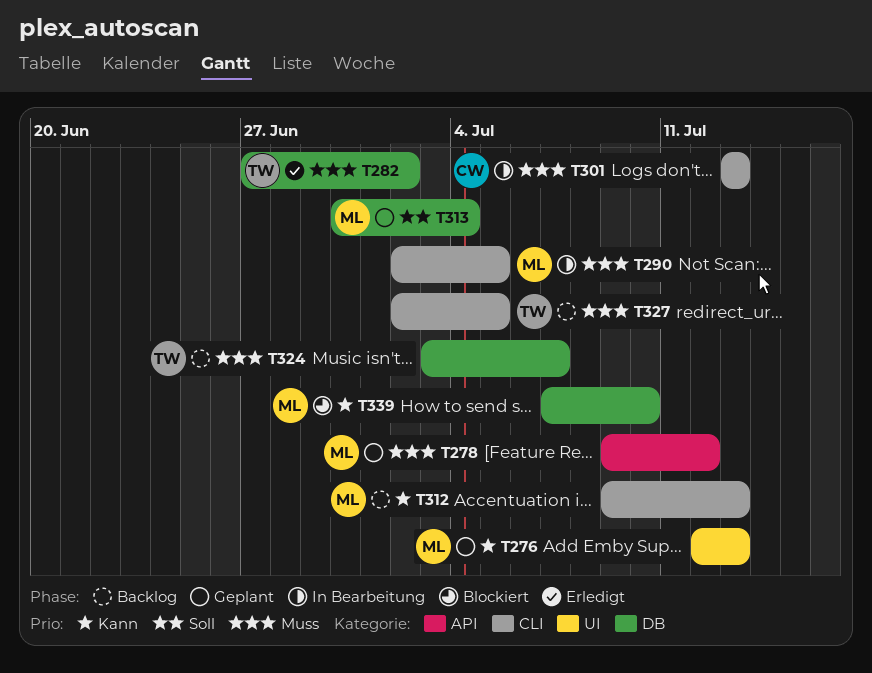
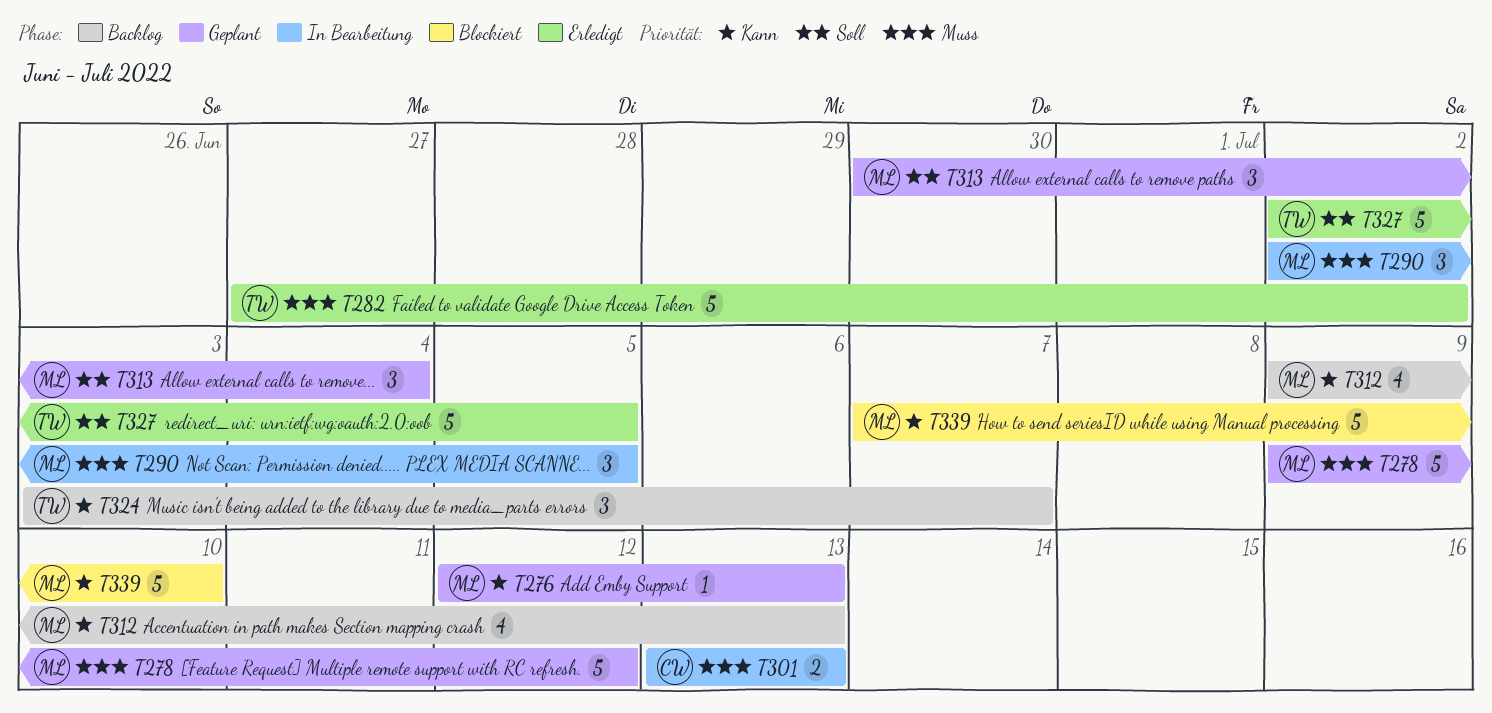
T324, priority: Muss -> Kann
T327, status: Backlog -> Erledigt
T327, priority: Muss -> Soll

